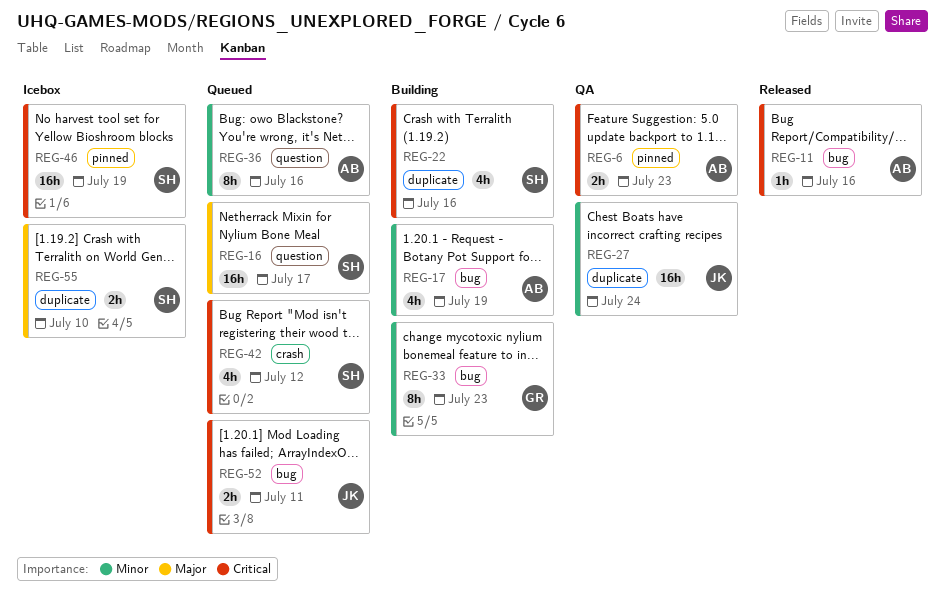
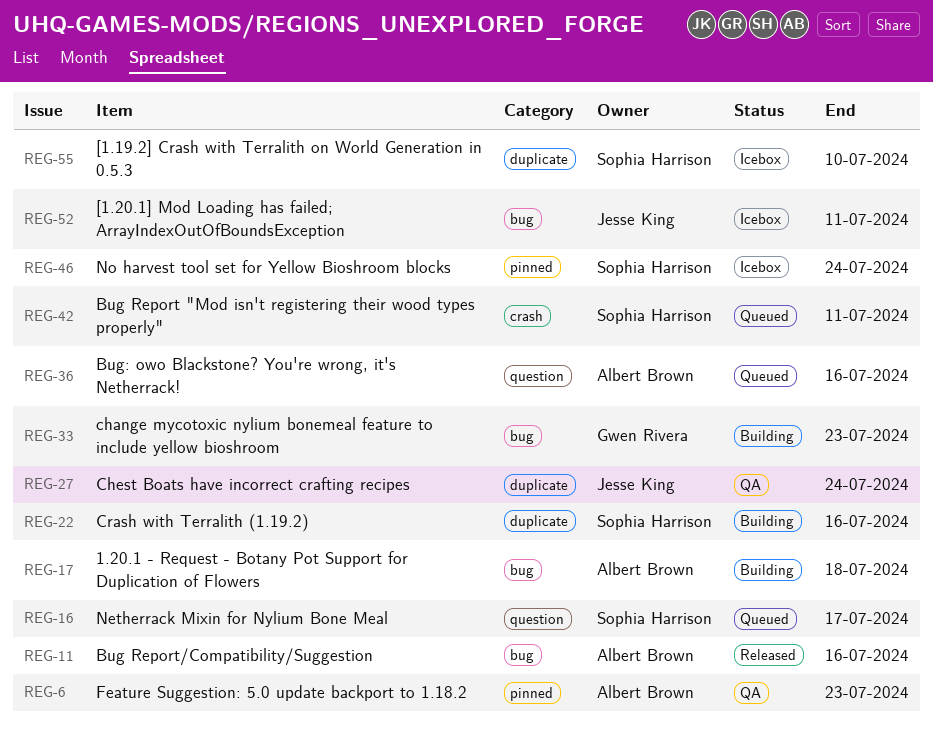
REG-17, due: Jul 19 -> Jul 18
REG-42, due: Jul 12 -> Jul 11
REG-46, due: Jul 19 -> Jul 24
REG-52, status: Queued -> Icebox

